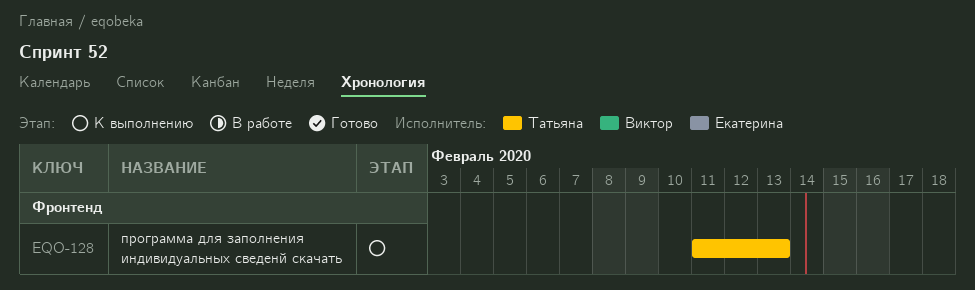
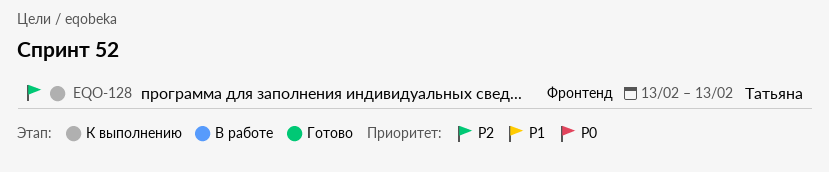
EQO-128, start: Feb 11 -> Feb 13

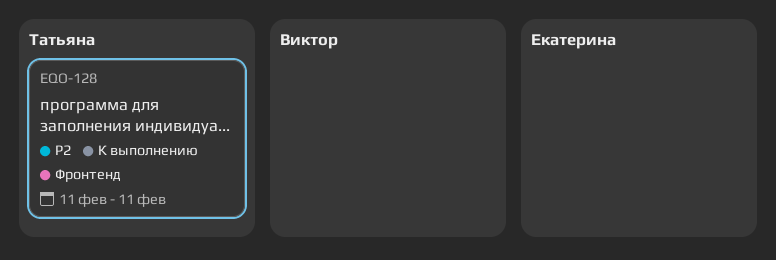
EQO-128, start: Feb 13 -> Feb 11
EQO-128, due: Feb 13 -> Feb 11

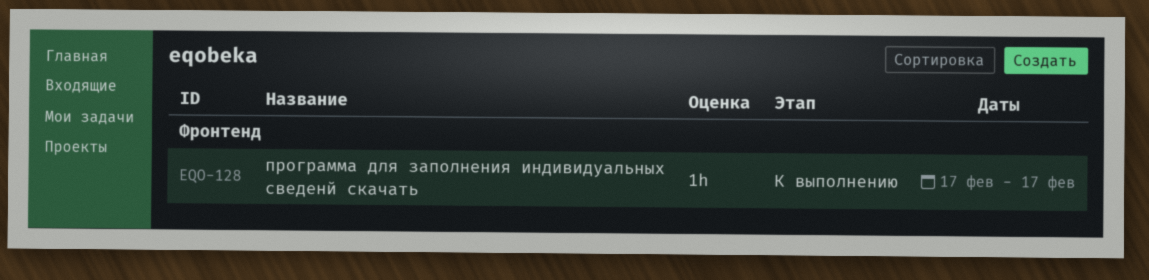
EQO-128, start: Feb 11 -> Feb 17
EQO-128, due: Feb 11 -> Feb 17

